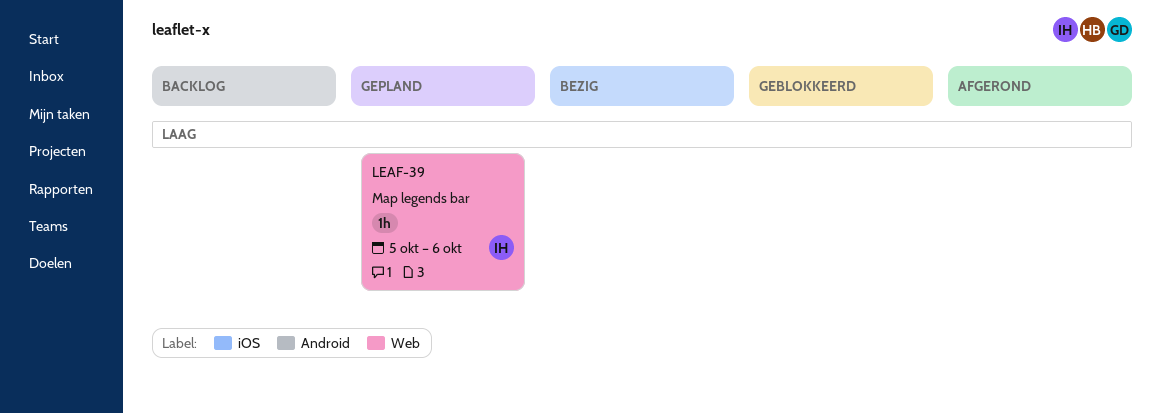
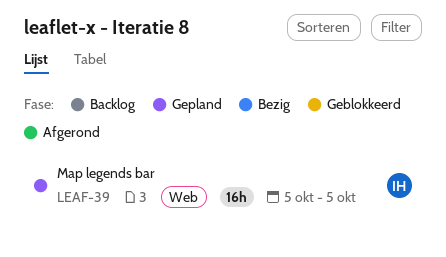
LEAF-39, estimate: 1h -> 16h
LEAF-39, due: Oct 6 -> Oct 5

